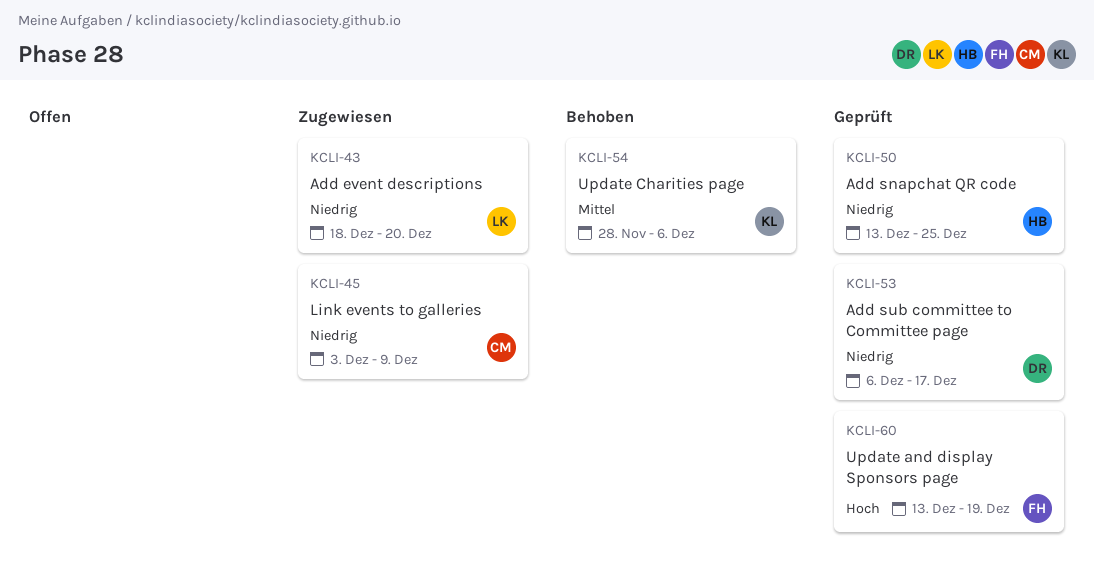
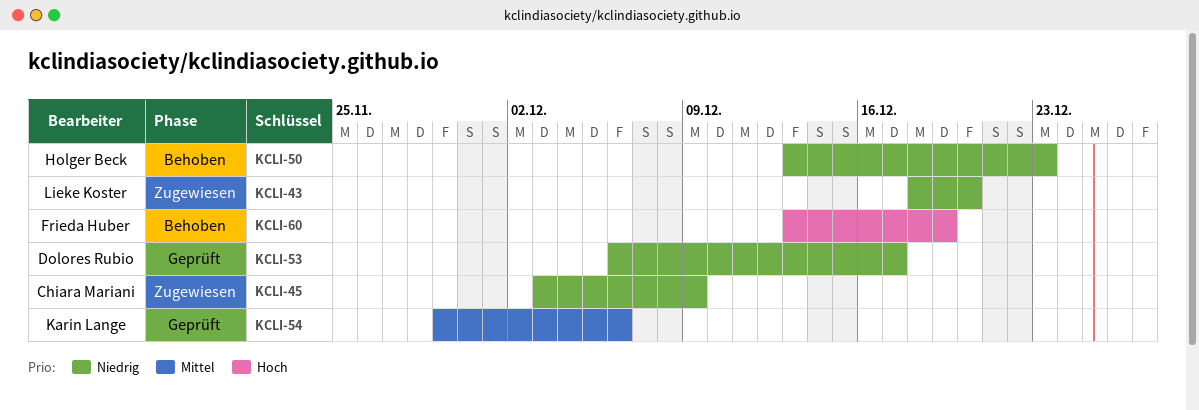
KCLI-50, status: Geprüft -> Behoben
KCLI-50, due: Dec 25 -> Dec 23
KCLI-54, status: Behoben -> Geprüft
KCLI-54, start: Nov 28 -> Nov 29
KCLI-60, status: Geprüft -> Behoben

